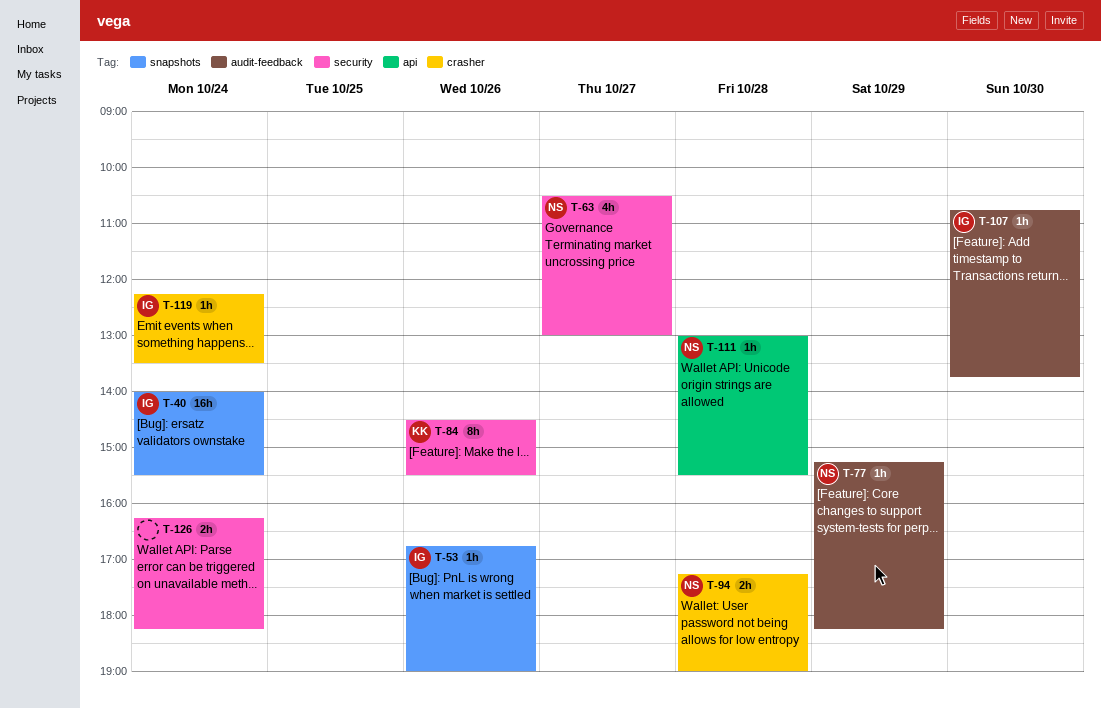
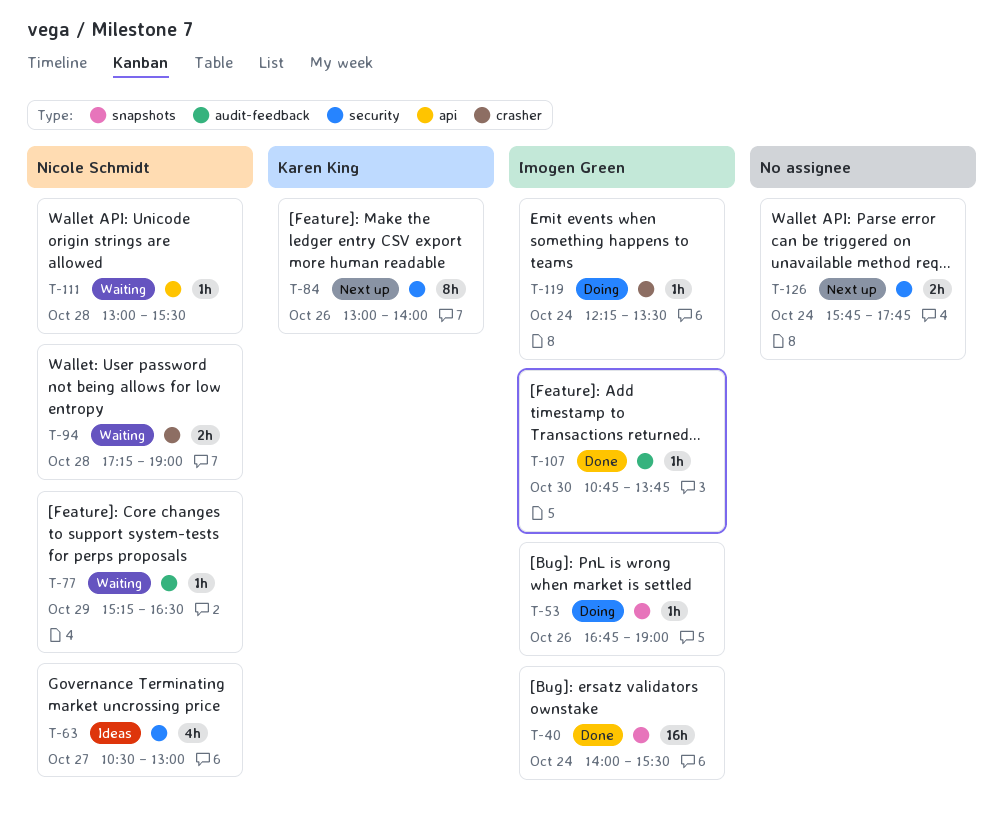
T-77, ends: 18:15 -> 16:30
T-84, begins: 14:30 -> 13:00
T-84, ends: 15:30 -> 14:00
T-126, begins: 16:15 -> 15:45
T-126, ends: 18:15 -> 17:45

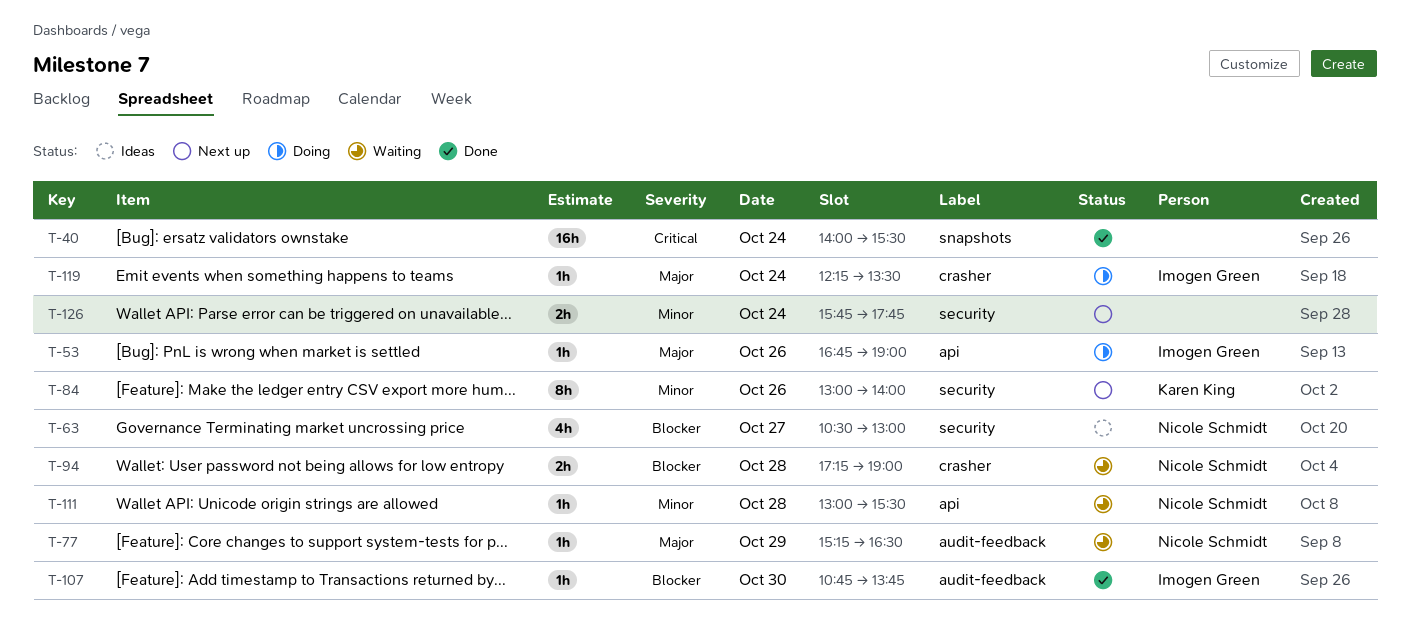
T-40, owner: Imogen Green -> none
T-53, label: snapshots -> api

